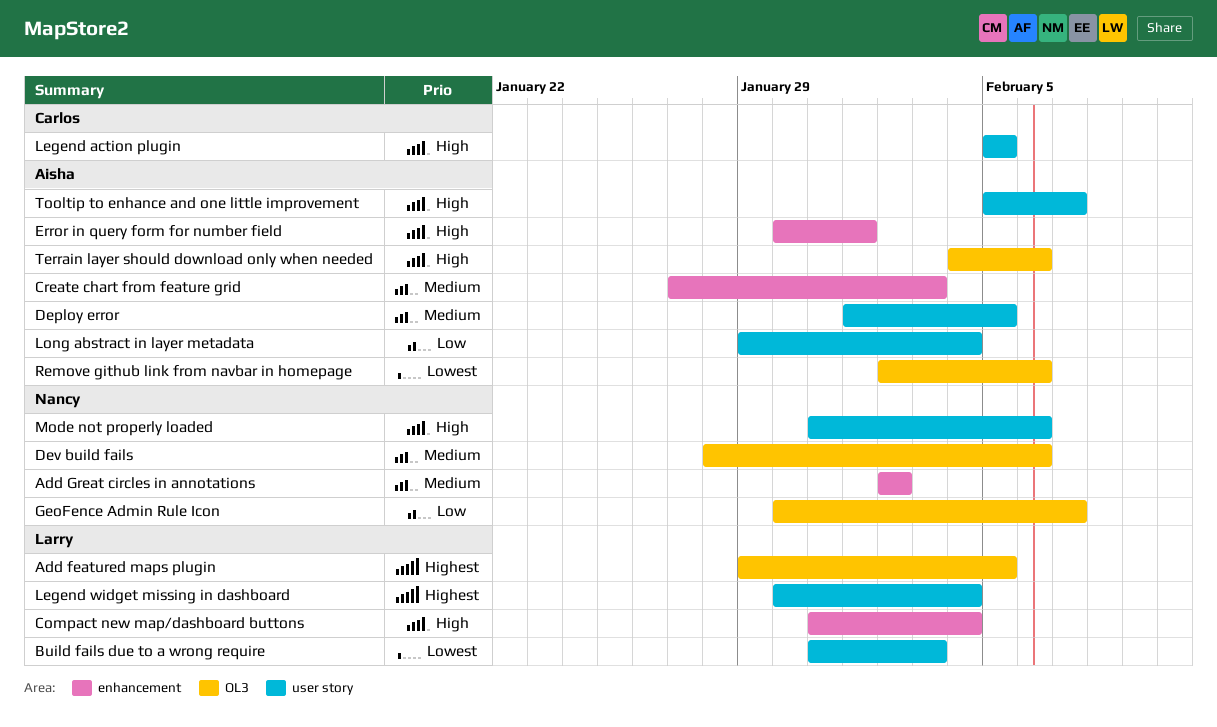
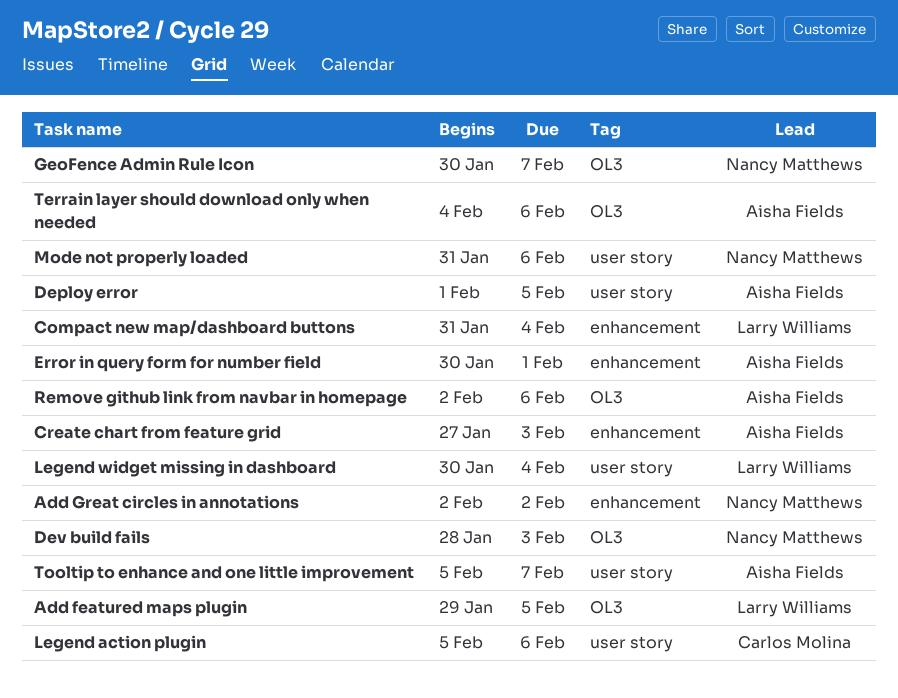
Build fails due to a wrong require: present -> none
Dev build fails, due: Feb 6 -> Feb 3
Legend action plugin, due: Feb 5 -> Feb 6
Long abstract in layer metadata: present -> none

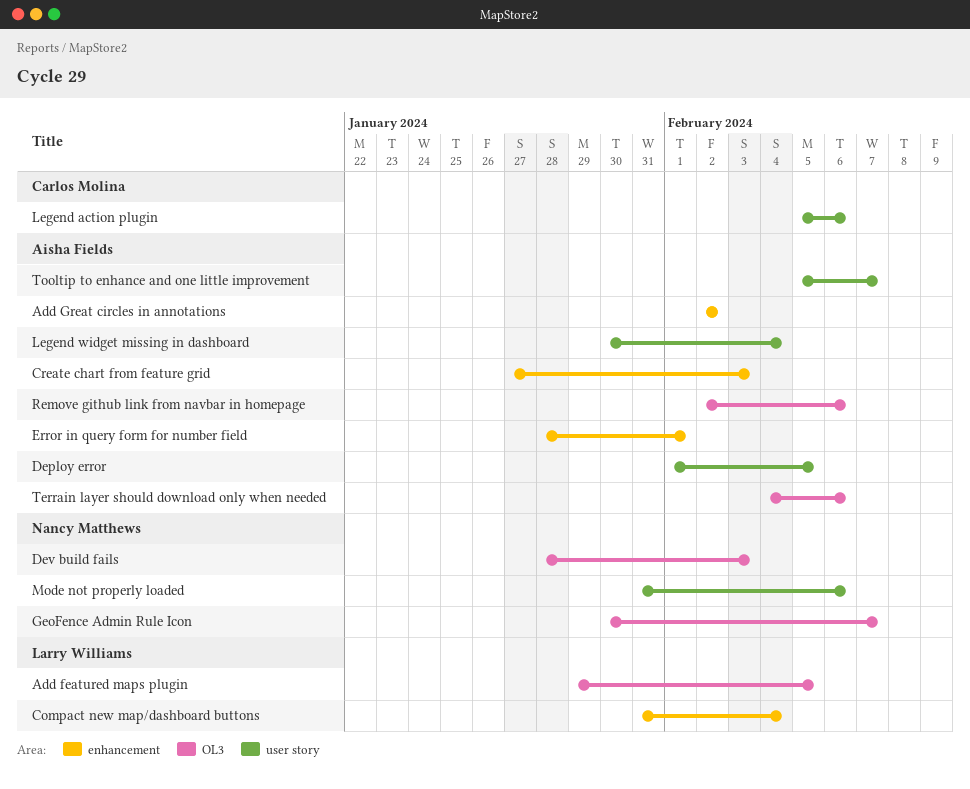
Add Great circles in annotations, owner: Nancy Matthews -> Aisha Fields
Error in query form for number field, start: Jan 30 -> Jan 28
Legend widget missing in dashboard, owner: Larry Williams -> Aisha Fields

